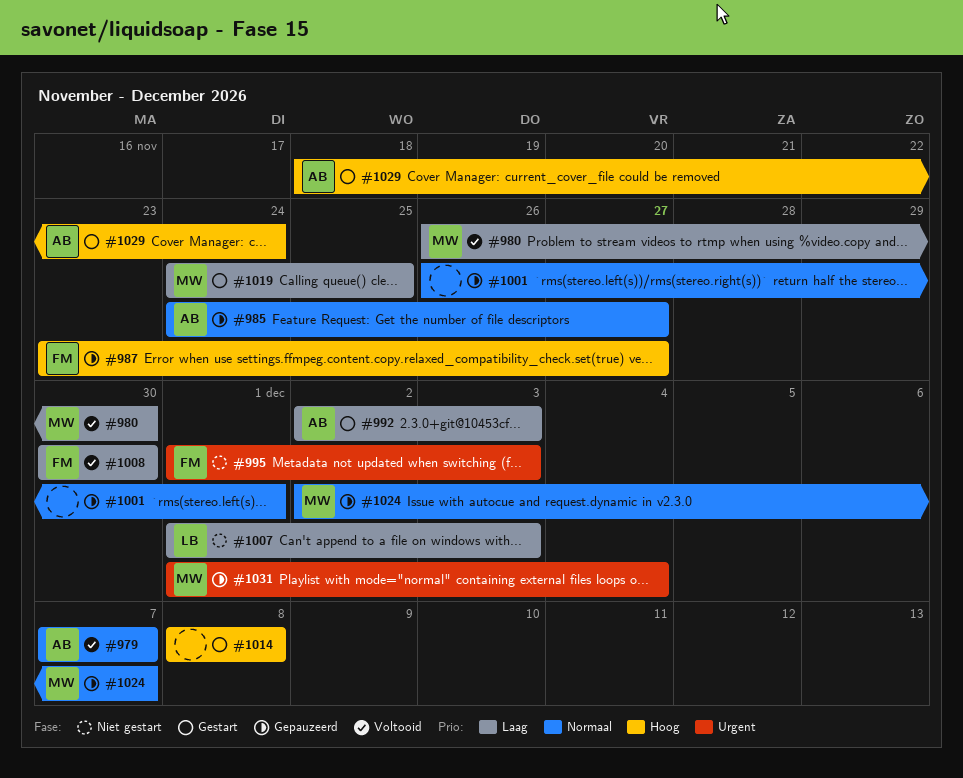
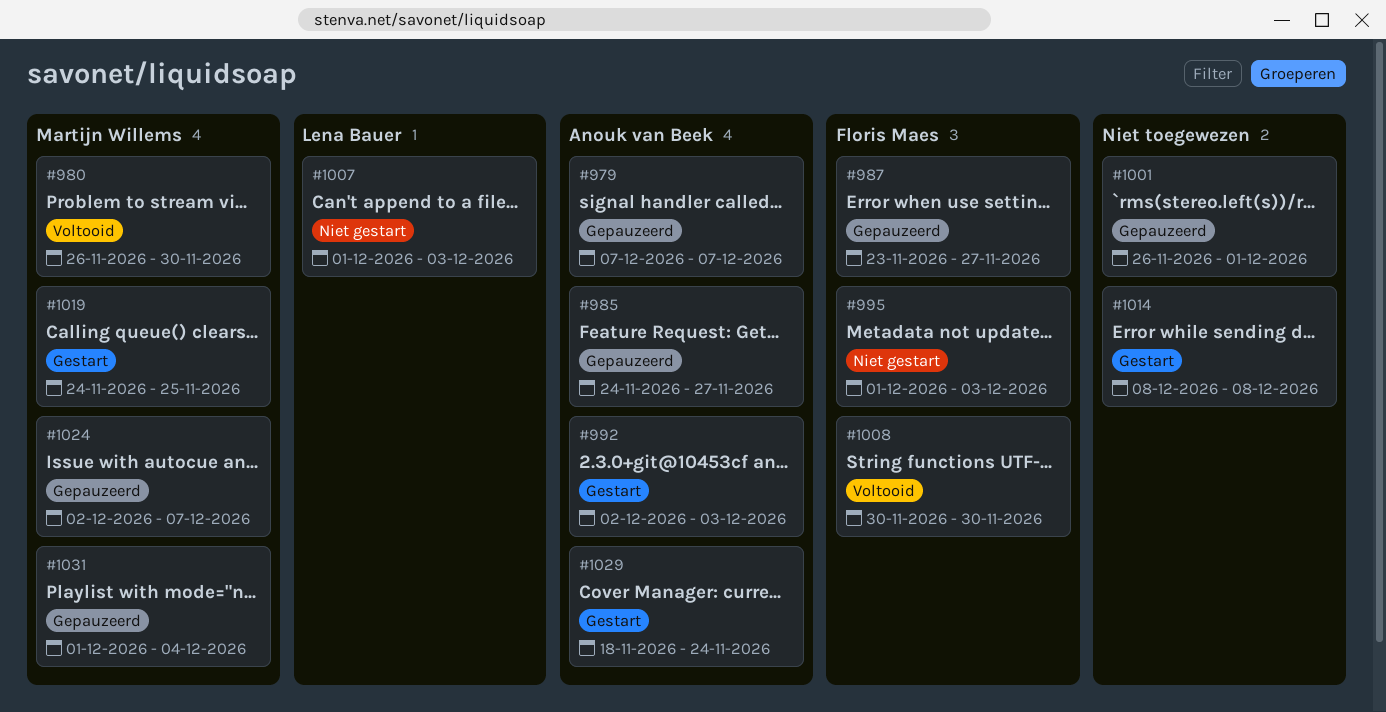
#979, status: Voltooid -> Gepauzeerd

